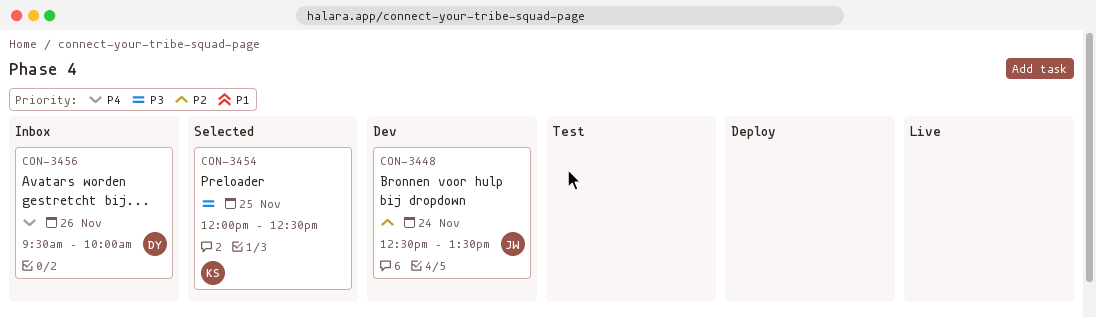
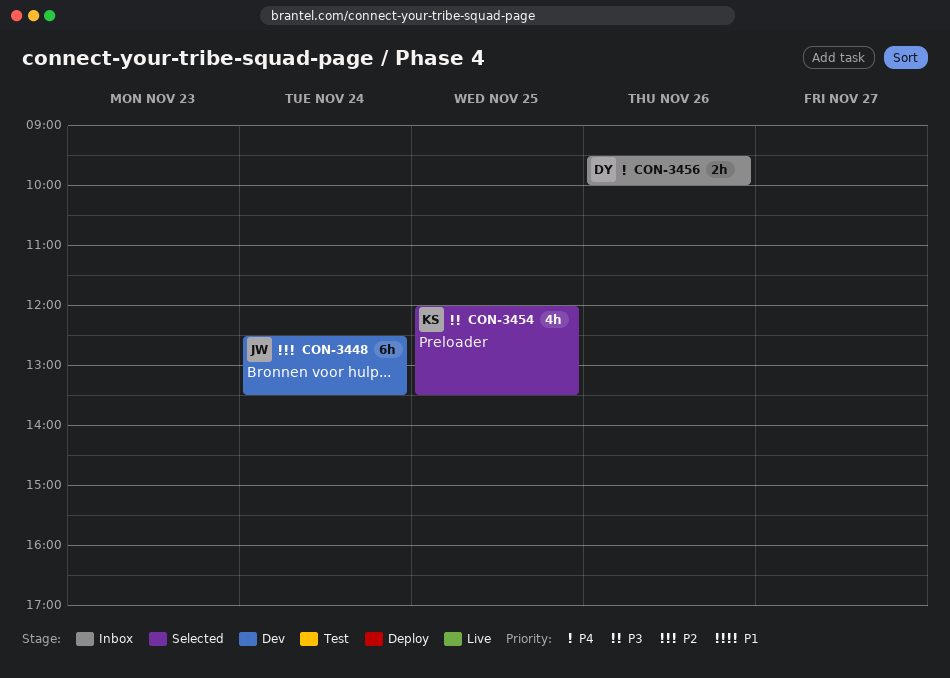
CON-3454, ends: 12:30 -> 13:30

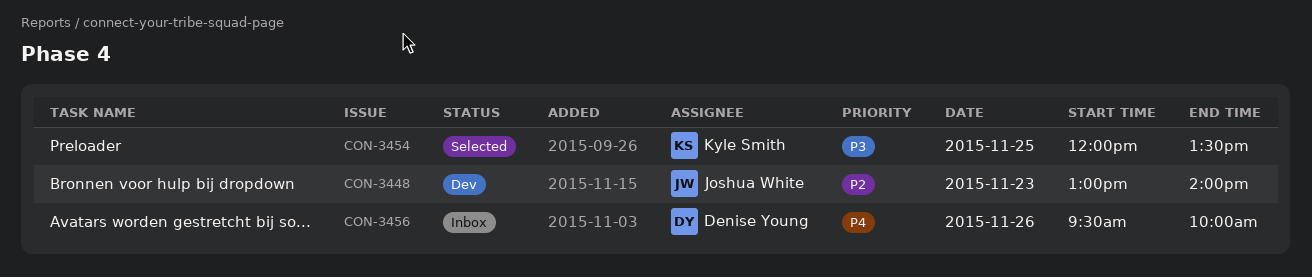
CON-3448, day: Nov 24 -> Nov 23
CON-3448, begins: 12:30 -> 13:00
CON-3448, ends: 13:30 -> 14:00

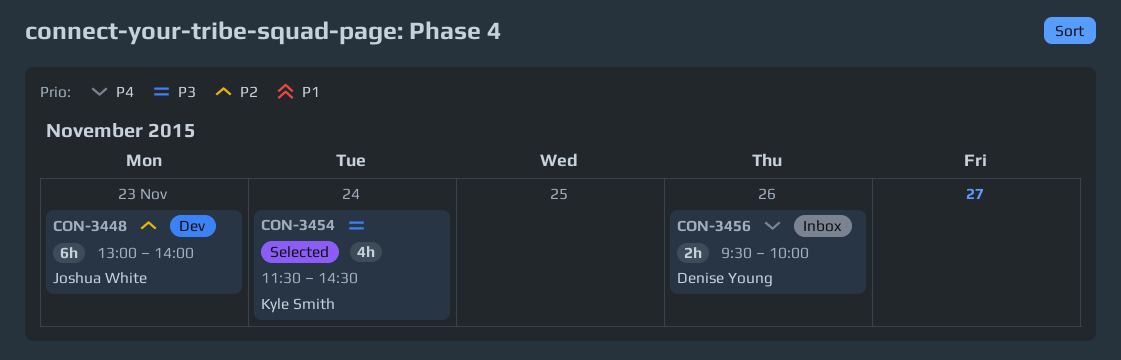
CON-3454, day: Nov 25 -> Nov 24
CON-3454, begins: 12:00 -> 11:30
CON-3454, ends: 13:30 -> 14:30

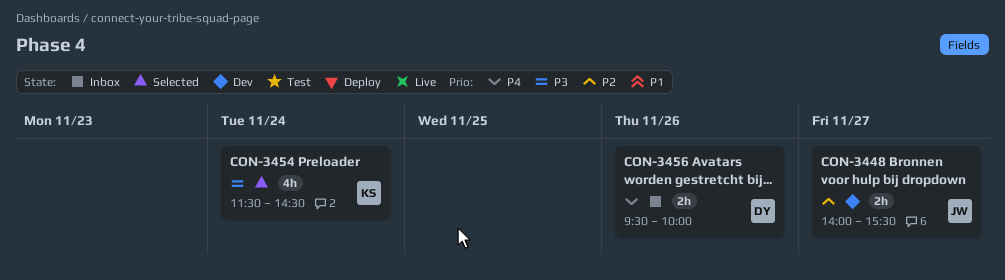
CON-3448, estimate: 6h -> 2h
CON-3448, day: Nov 23 -> Nov 27
CON-3448, begins: 13:00 -> 14:00
CON-3448, ends: 14:00 -> 15:30

